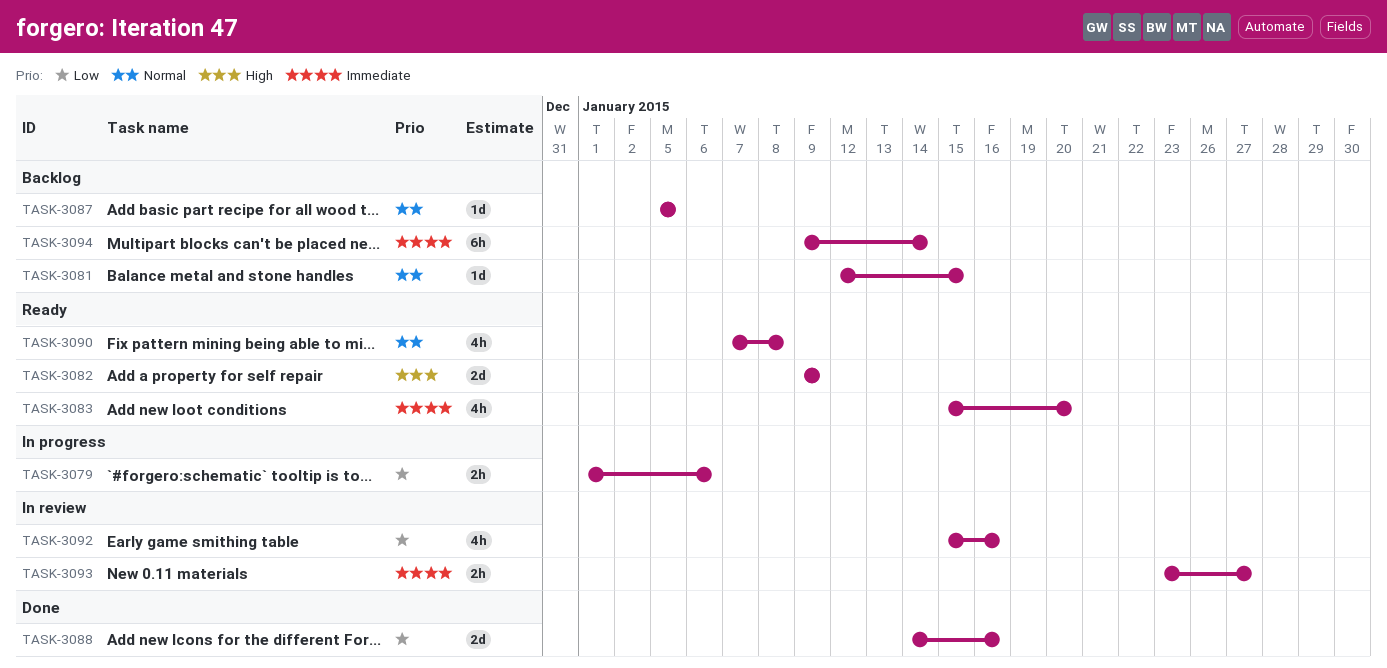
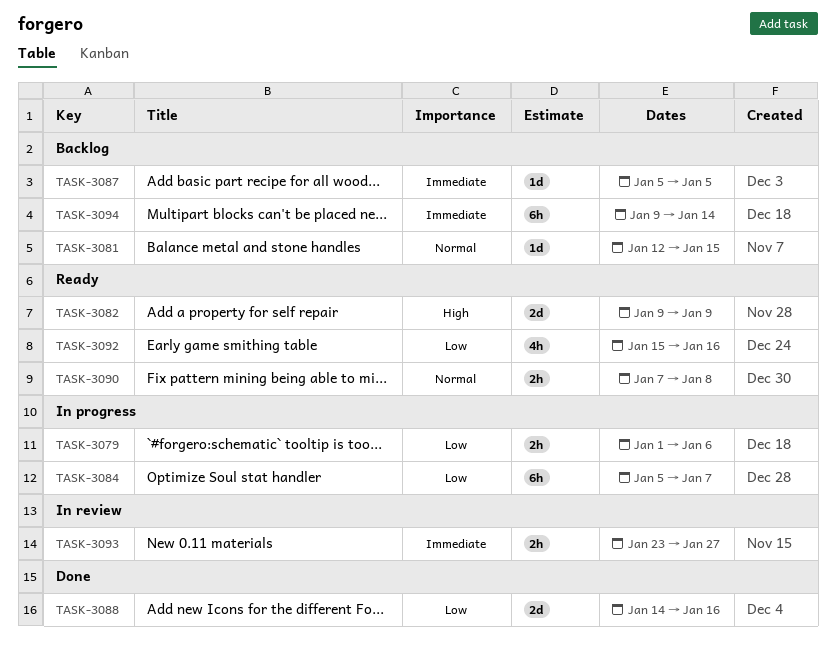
TASK-3083: present -> none
TASK-3084: none -> present
TASK-3087, priority: Normal -> Immediate
TASK-3090, estimate: 4h -> 2h
TASK-3092, status: In review -> Ready

